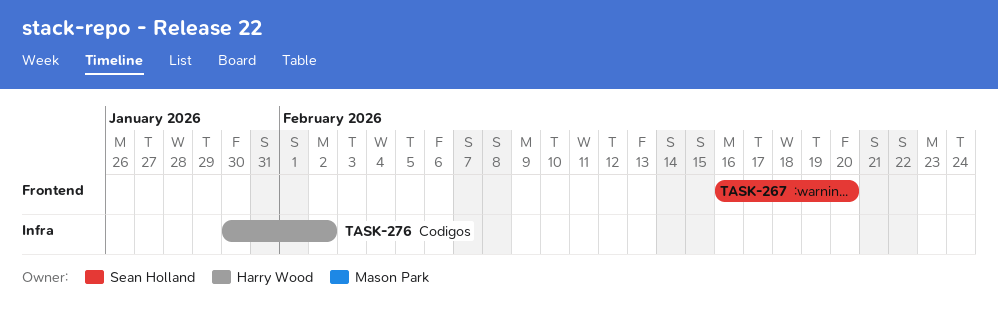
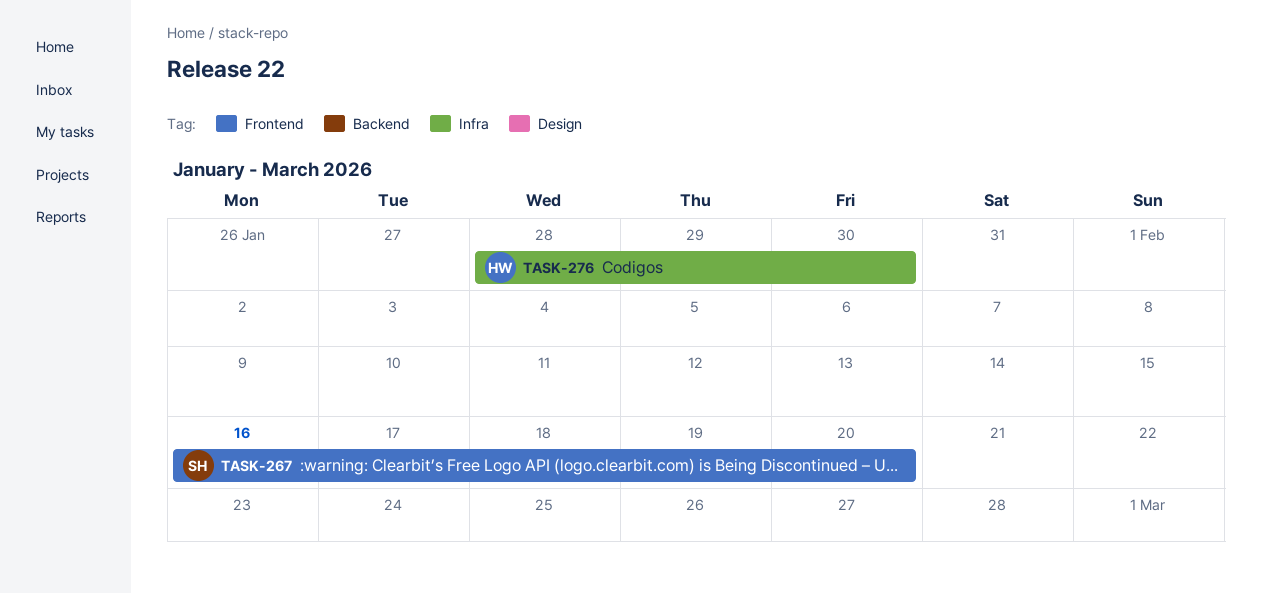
TASK-276, start: Jan 30 -> Jan 28
TASK-276, due: Feb 2 -> Jan 30

